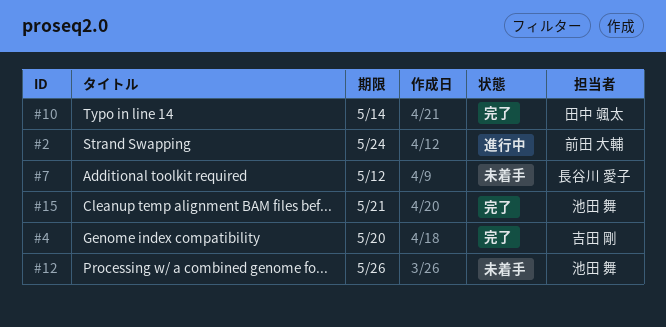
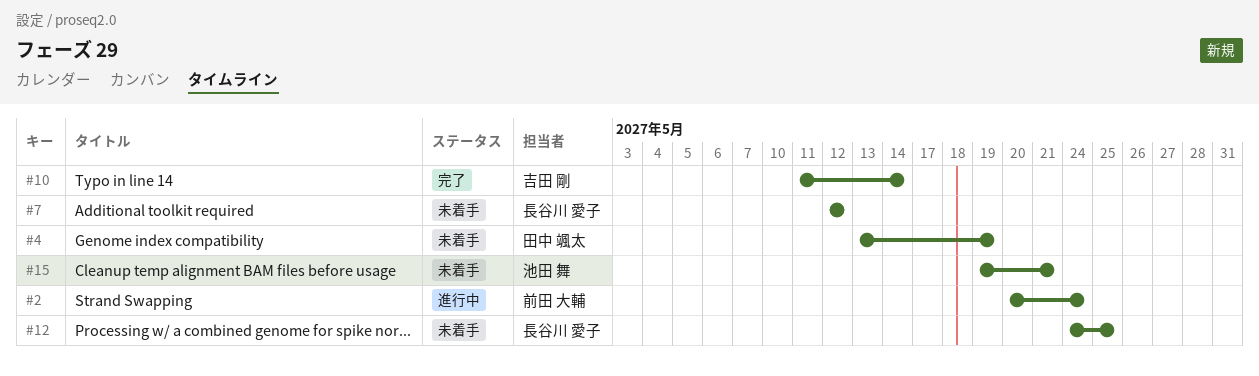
#4, status: 完了 -> 未着手
#4, owner: 吉田 剛 -> 田中 颯太
#4, due: May 20 -> May 19
#10, owner: 田中 颯太 -> 吉田 剛
#12, owner: 池田 舞 -> 長谷川 愛子
#12, due: May 26 -> May 25
#15, status: 完了 -> 未着手

